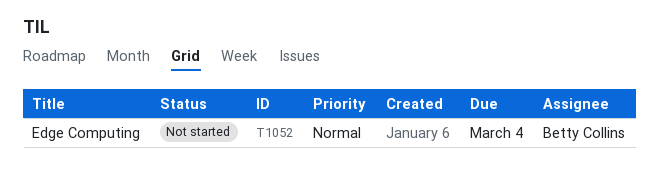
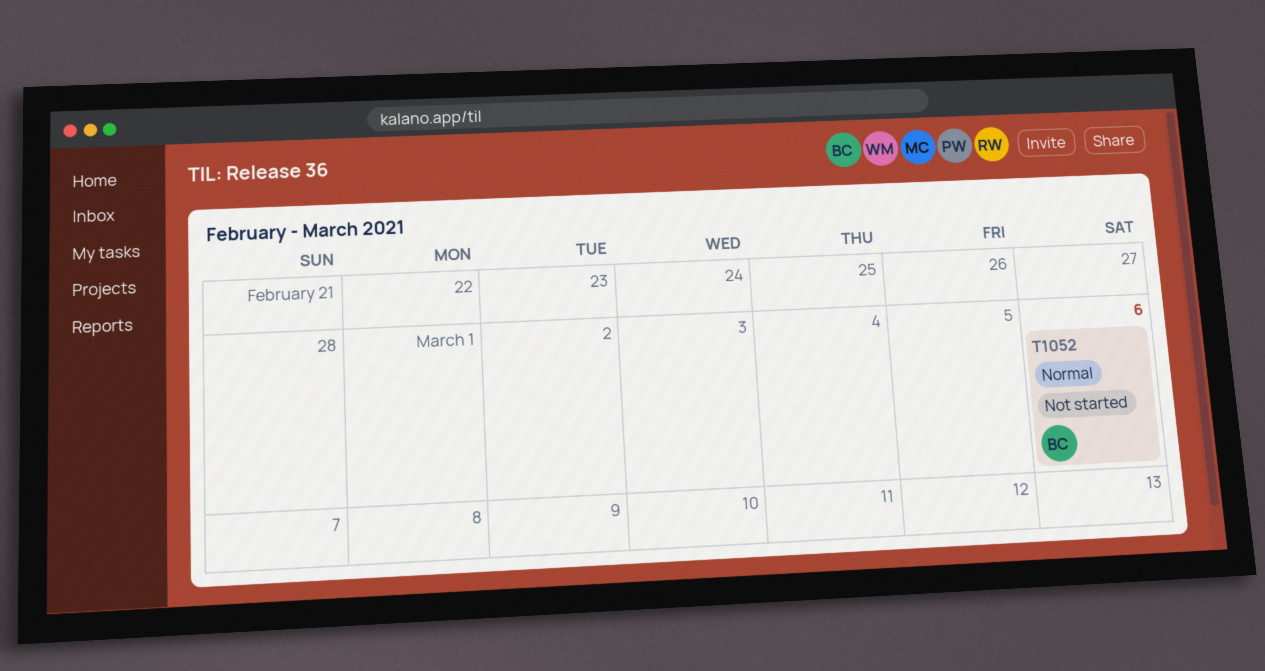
T1052, due: Mar 4 -> Mar 6

